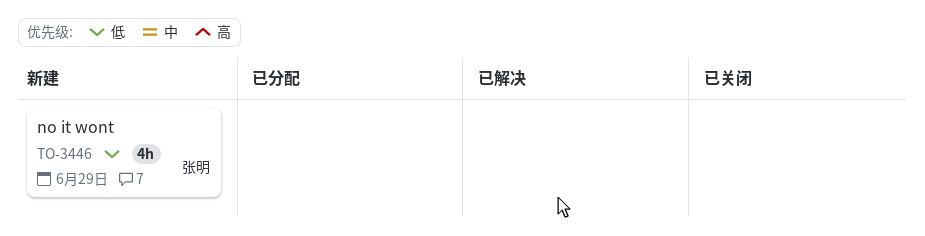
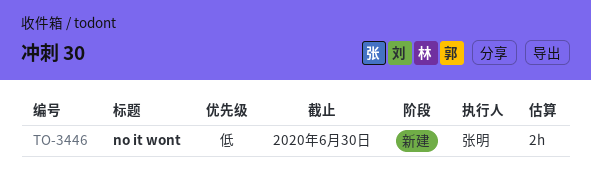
TO-3446, estimate: 4h -> 2h
TO-3446, due: Jun 29 -> Jun 30

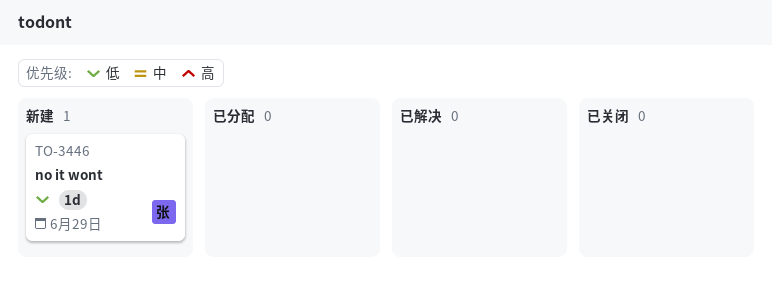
TO-3446, estimate: 2h -> 1d
TO-3446, due: Jun 30 -> Jun 29

